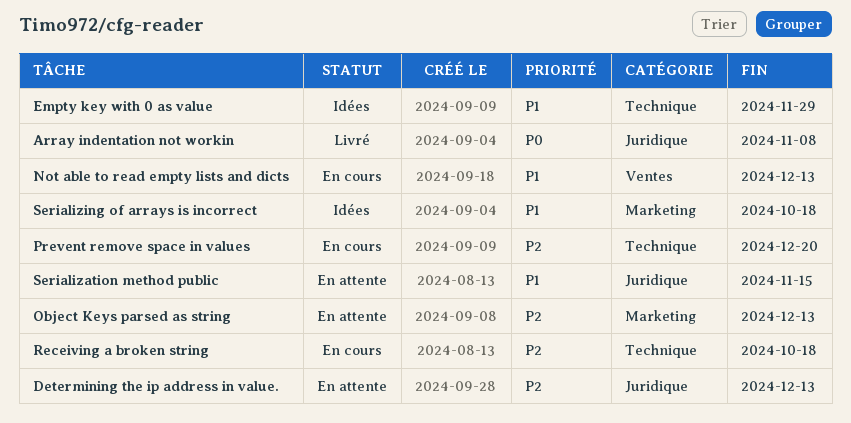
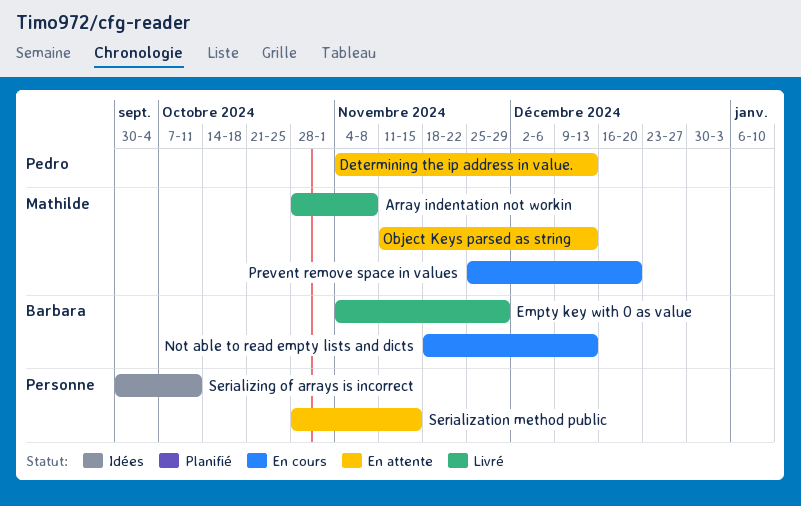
Empty key with 0 as value, status: Idées -> Livré
Receiving a broken string: present -> none
Serializing of arrays is incorrect, due: Oct 18 -> Oct 11

